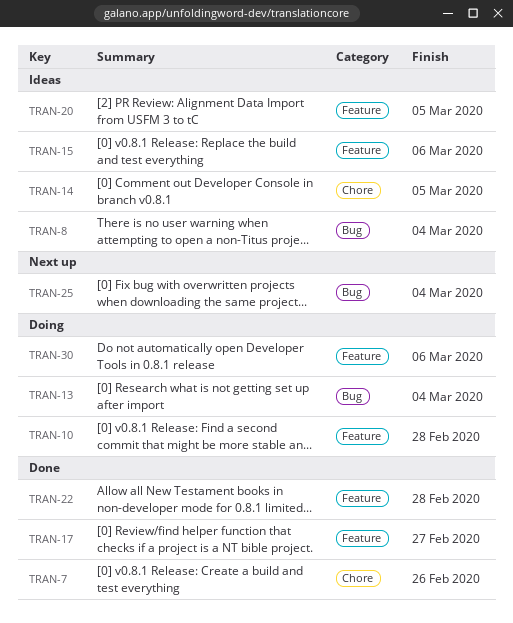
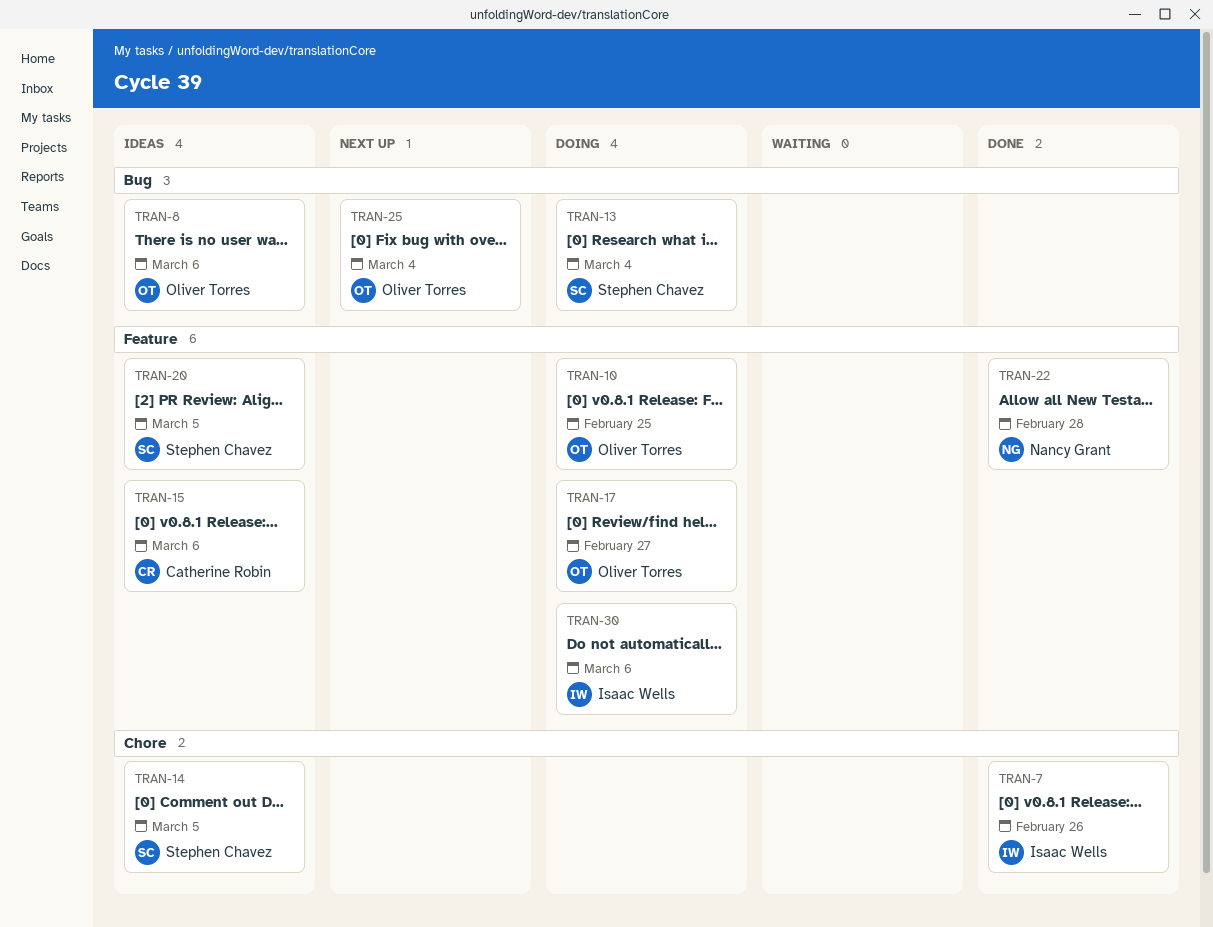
TRAN-8, due: Mar 4 -> Mar 6
TRAN-10, due: Feb 28 -> Feb 25
TRAN-17, status: Done -> Doing

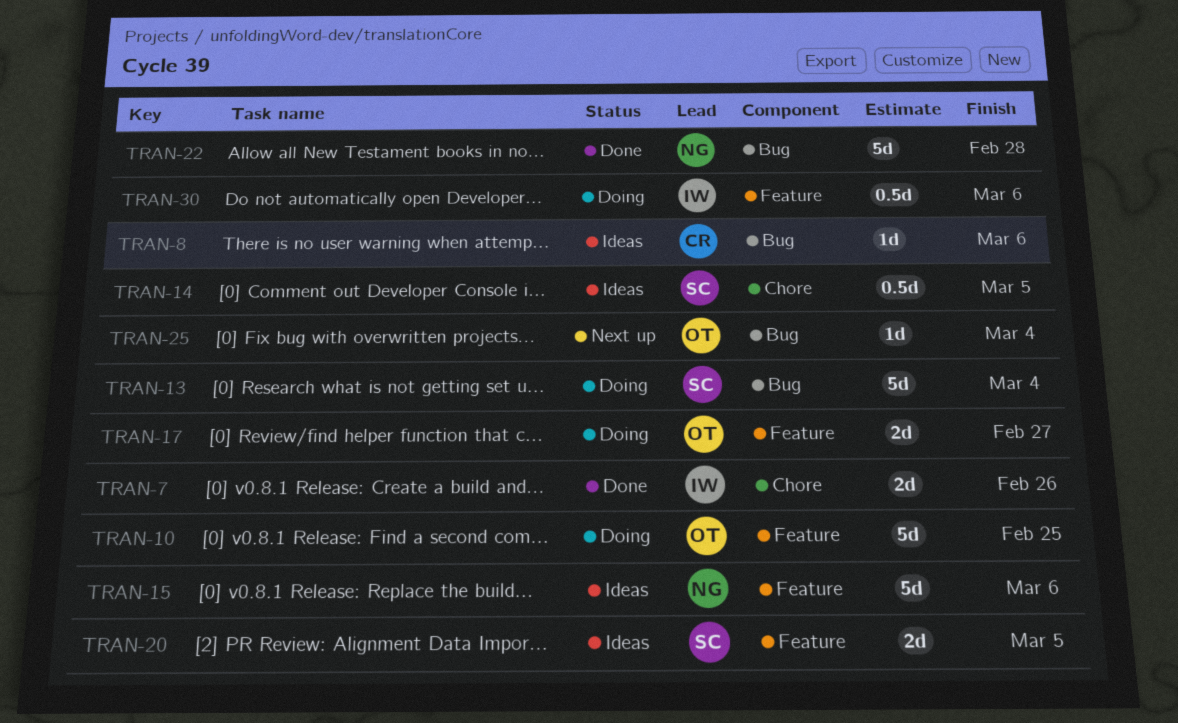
TRAN-8, owner: Oliver Torres -> Catherine Robin
TRAN-15, owner: Catherine Robin -> Nancy Grant
TRAN-22, label: Feature -> Bug

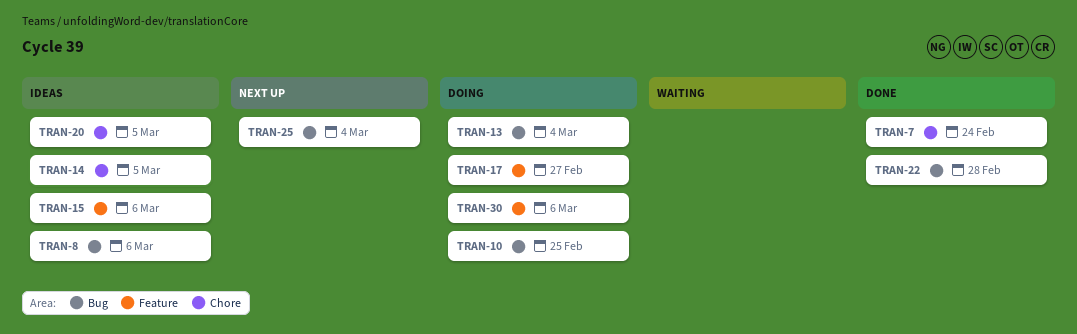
TRAN-7, due: Feb 26 -> Feb 24
TRAN-10, label: Feature -> Bug
TRAN-20, label: Feature -> Chore

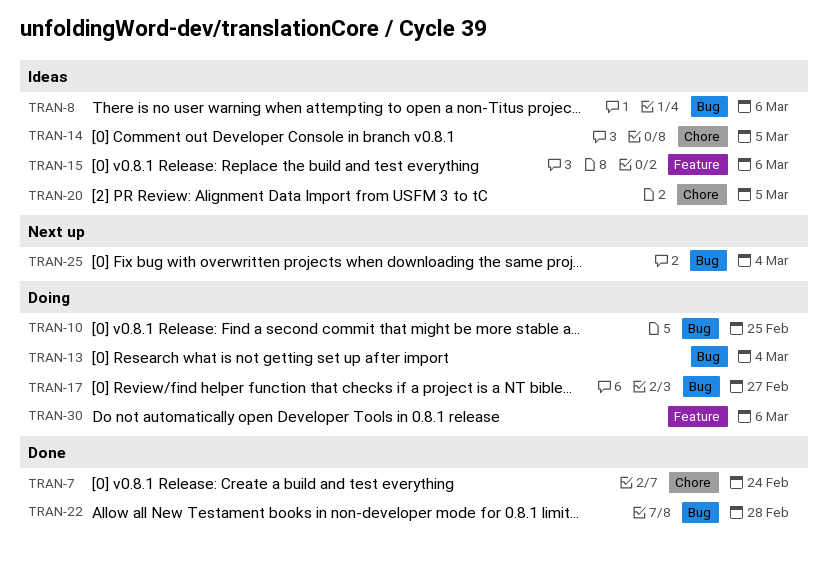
TRAN-17, label: Feature -> Bug

